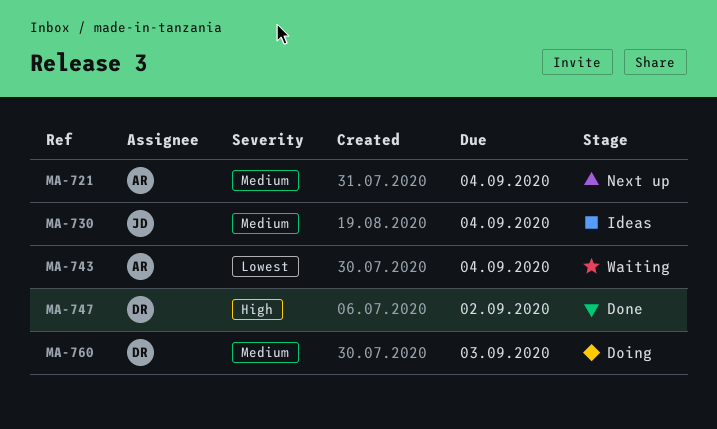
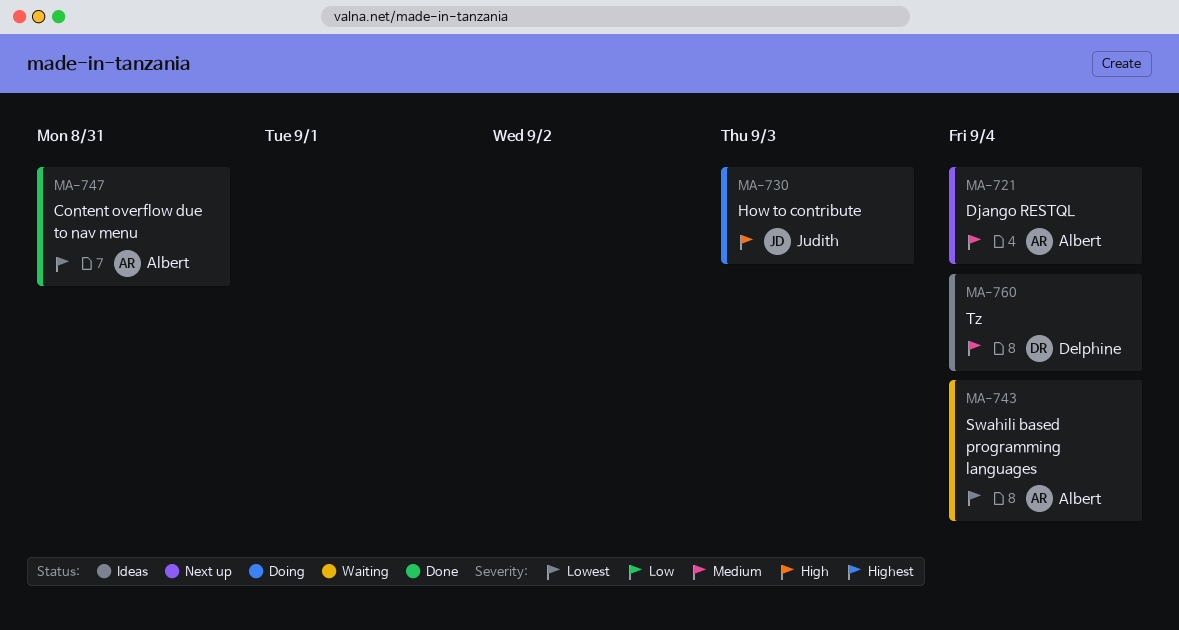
MA-730, status: Ideas -> Doing
MA-730, priority: Medium -> High
MA-730, due: Sep 4 -> Sep 3
MA-747, owner: Delphine -> Albert
MA-747, priority: High -> Lowest
MA-747, due: Sep 2 -> Aug 31
MA-760, status: Doing -> Ideas
MA-760, due: Sep 3 -> Sep 4

